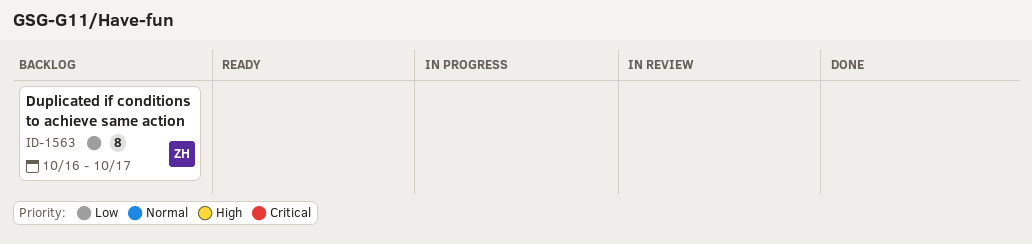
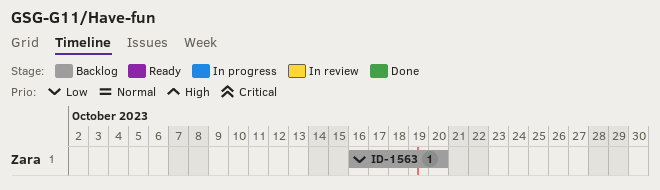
ID-1563, estimate: 8 -> 1
ID-1563, due: Oct 17 -> Oct 20

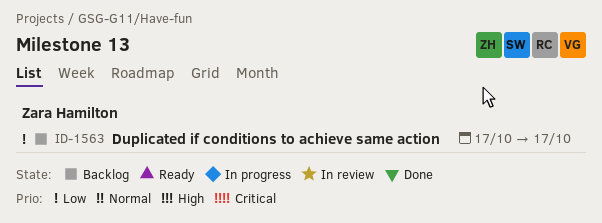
ID-1563, start: Oct 16 -> Oct 17
ID-1563, due: Oct 20 -> Oct 17

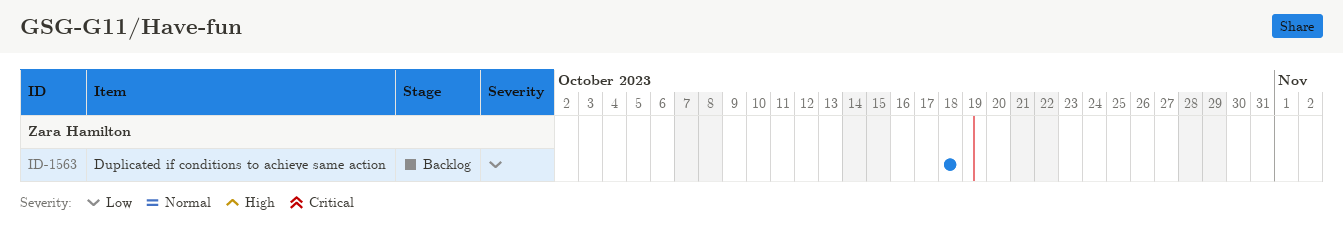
ID-1563, start: Oct 17 -> Oct 18
ID-1563, due: Oct 17 -> Oct 18

